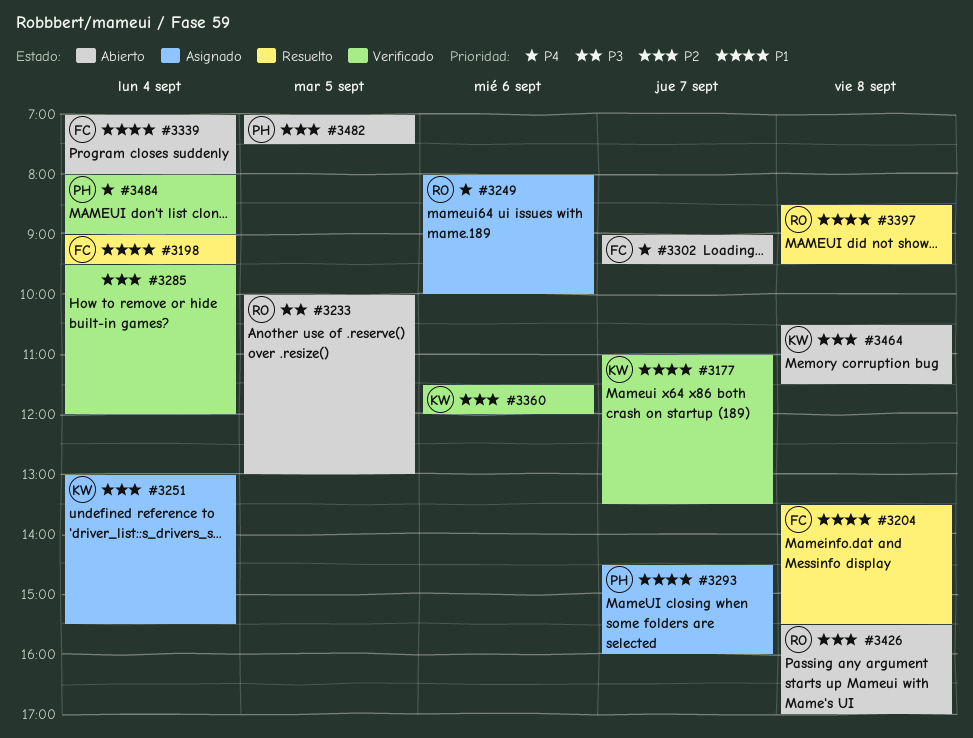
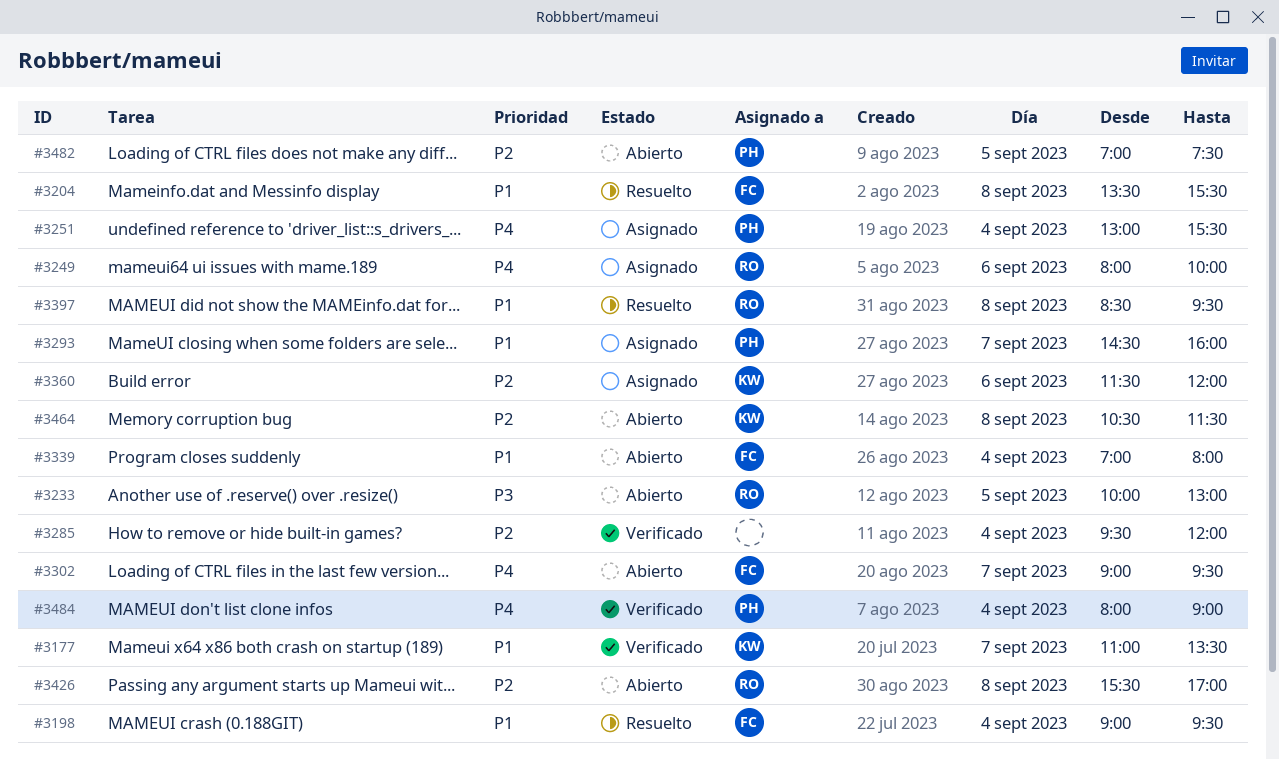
#3251, owner: KW -> PH
#3251, priority: P2 -> P4
#3360, status: Verificado -> Asignado

